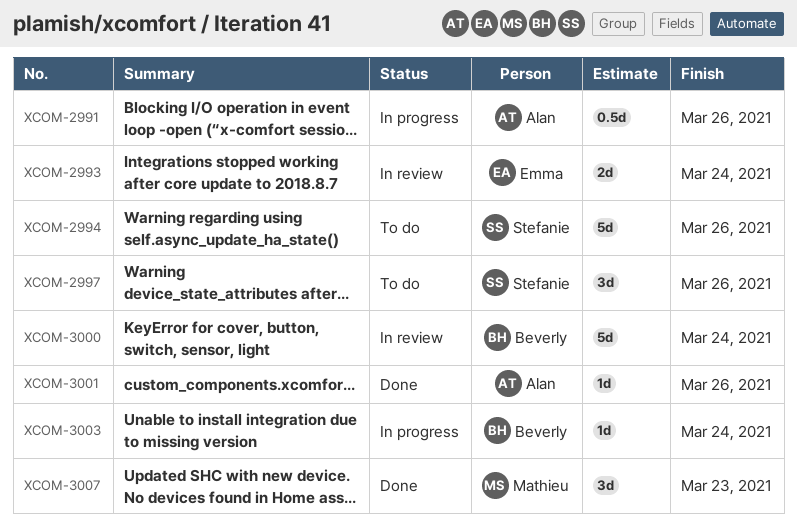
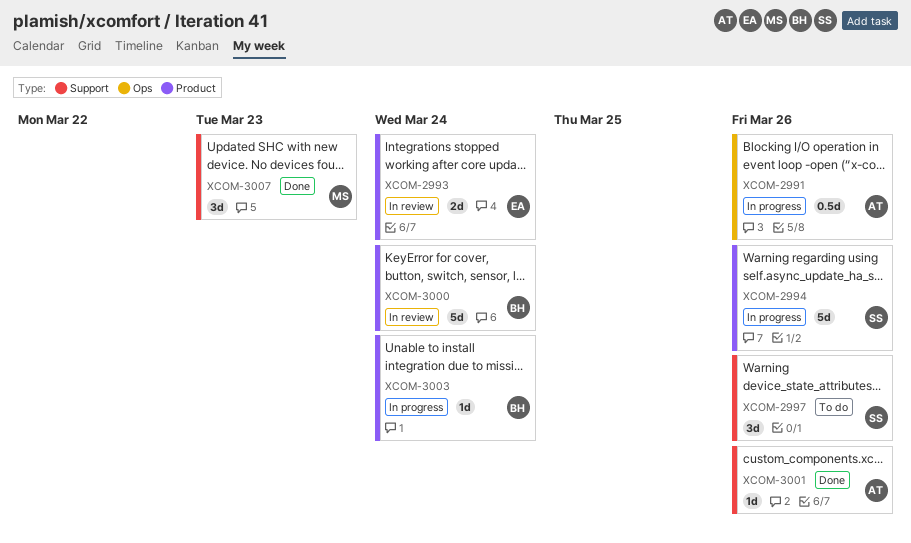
XCOM-2994, status: To do -> In progress

